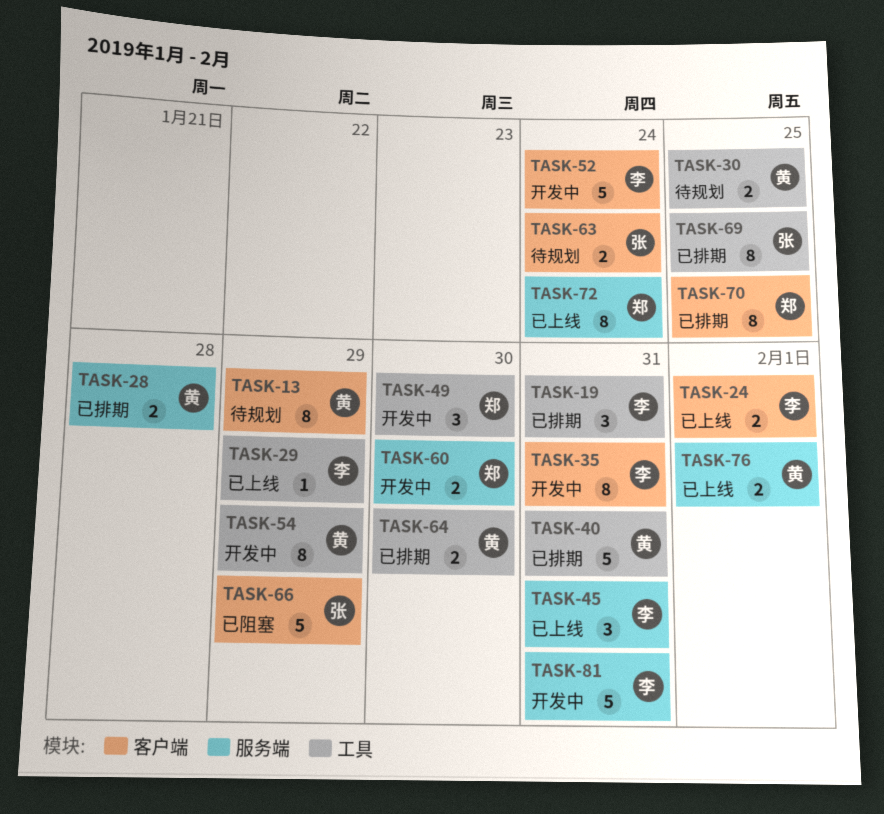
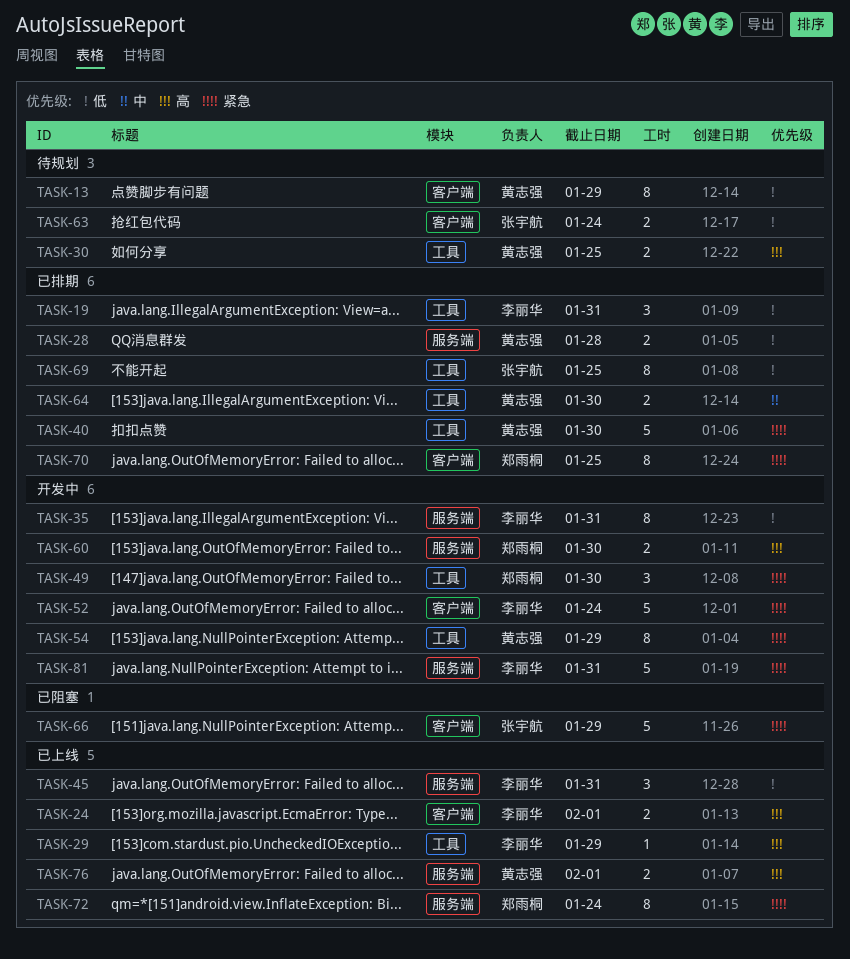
TASK-35, label: 客户端 -> 服务端
TASK-40, due: Jan 31 -> Jan 30

